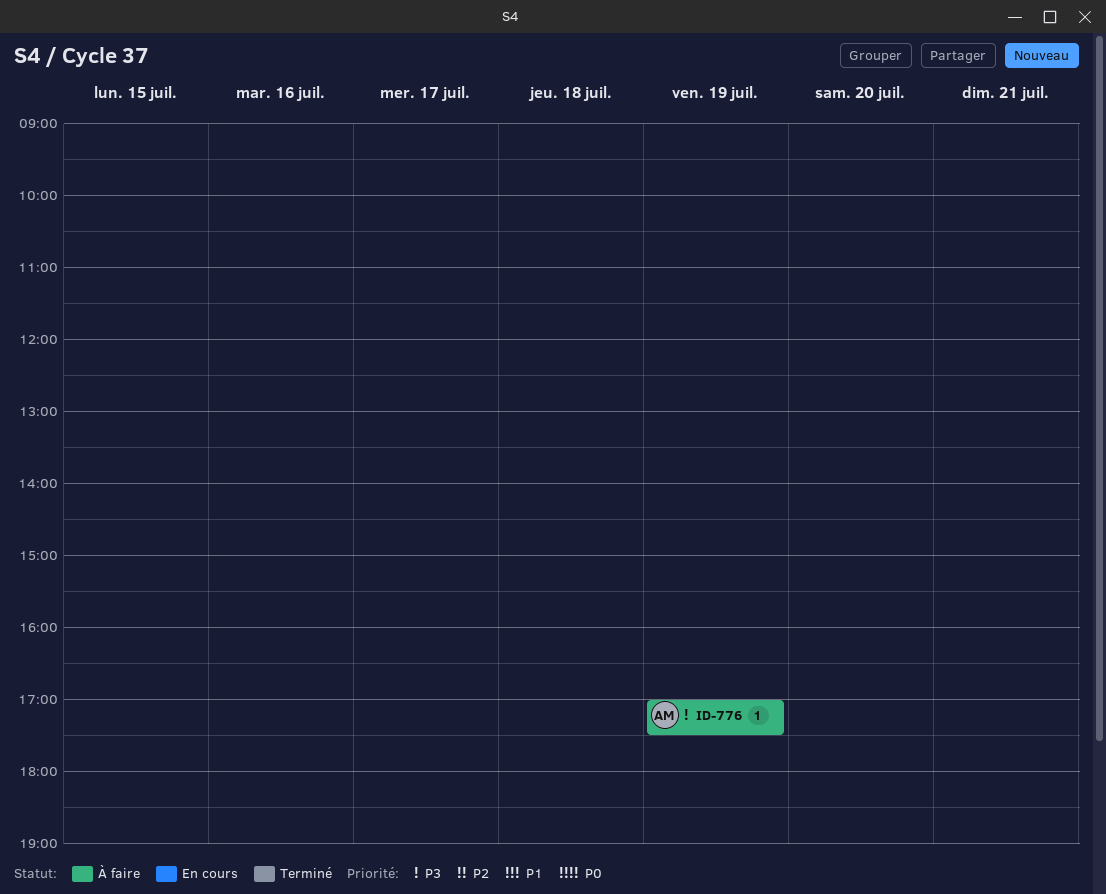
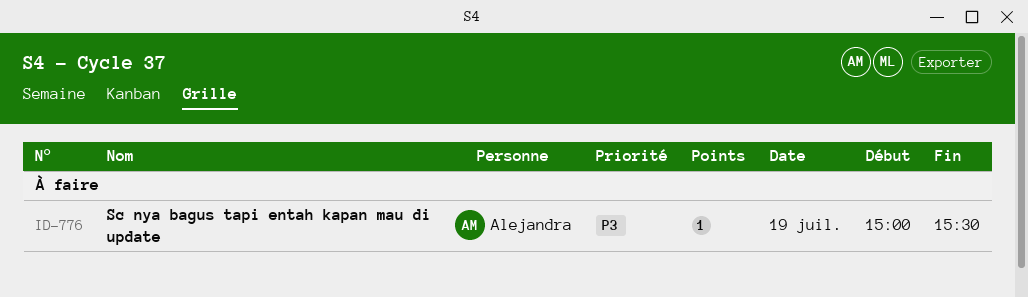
ID-776, begins: 17:00 -> 15:00
ID-776, ends: 17:30 -> 15:30

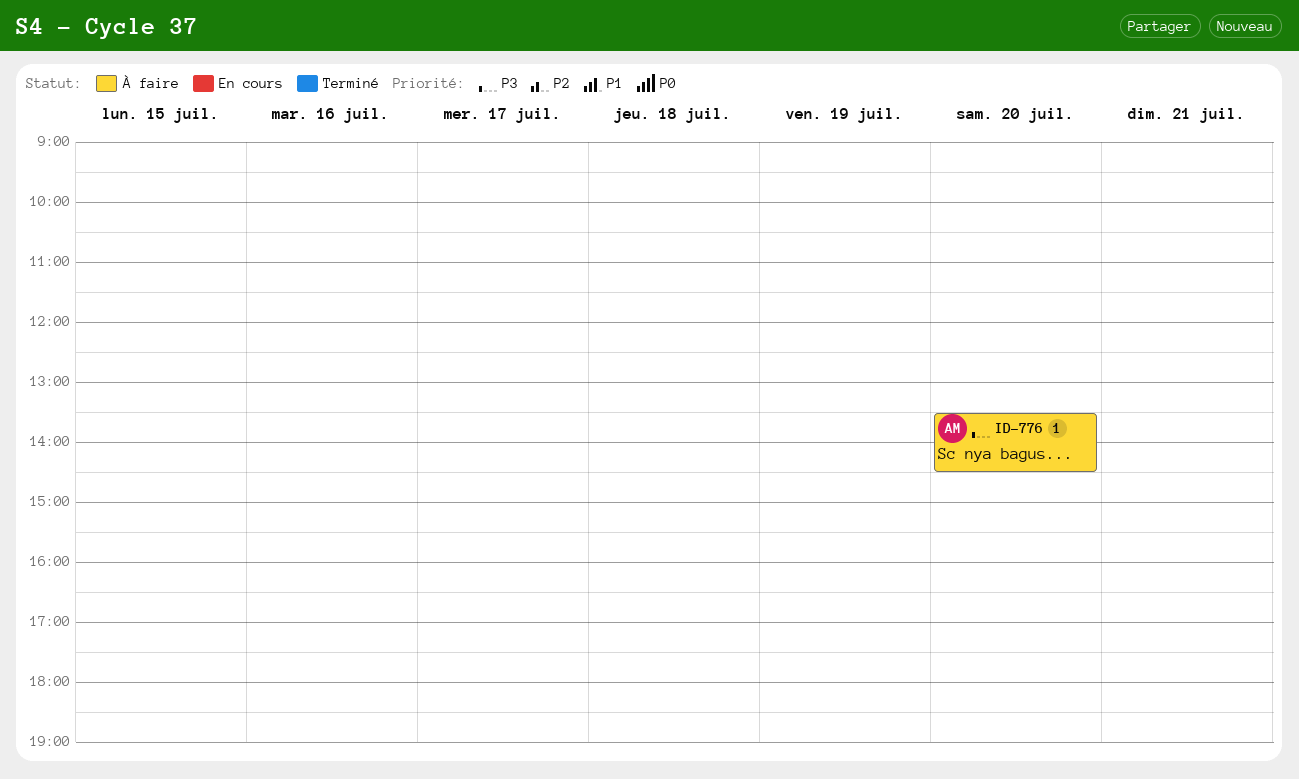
ID-776, day: Jul 19 -> Jul 20
ID-776, begins: 15:00 -> 13:30
ID-776, ends: 15:30 -> 14:30

